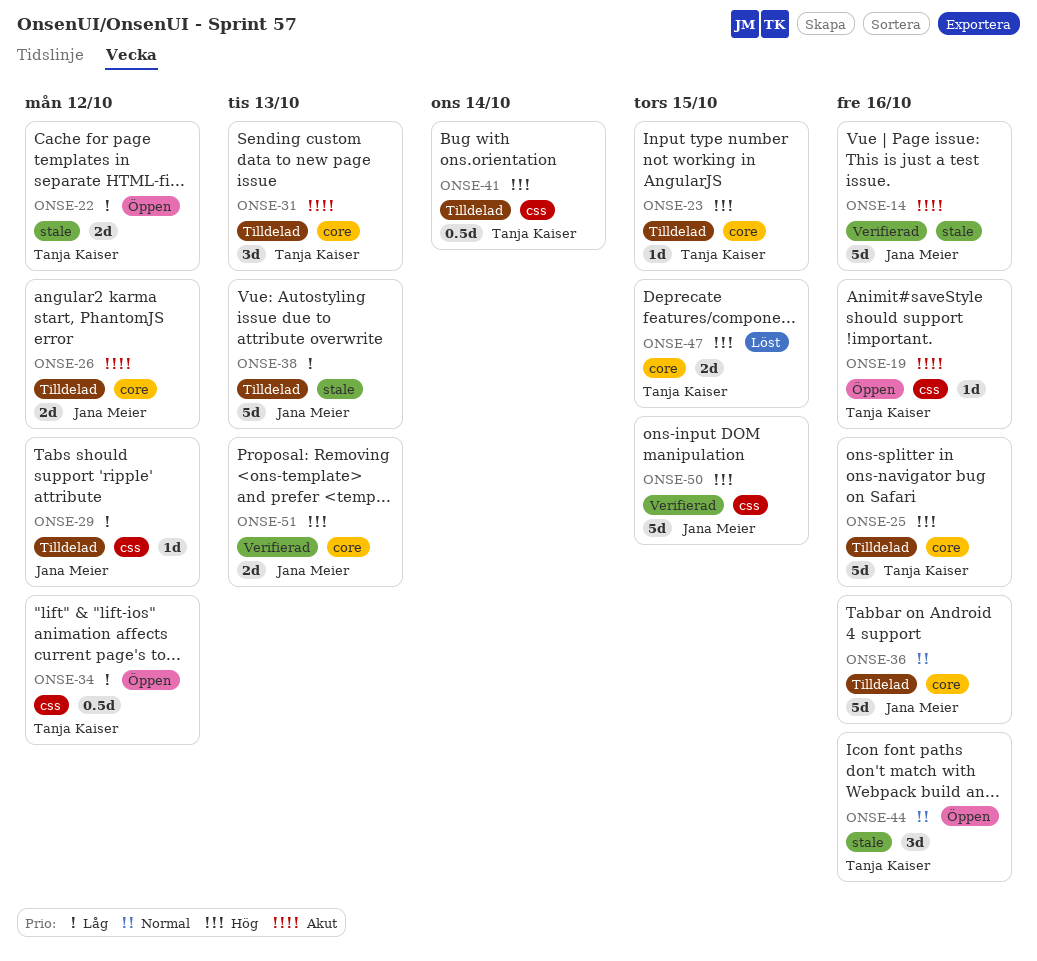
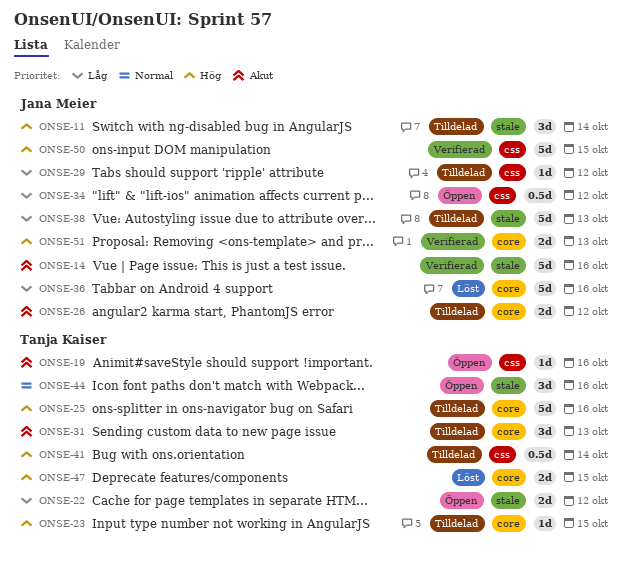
ONSE-11: none -> present
ONSE-34, owner: Tanja Kaiser -> Jana Meier
ONSE-36, status: Tilldelad -> Löst
ONSE-36, priority: Normal -> Låg

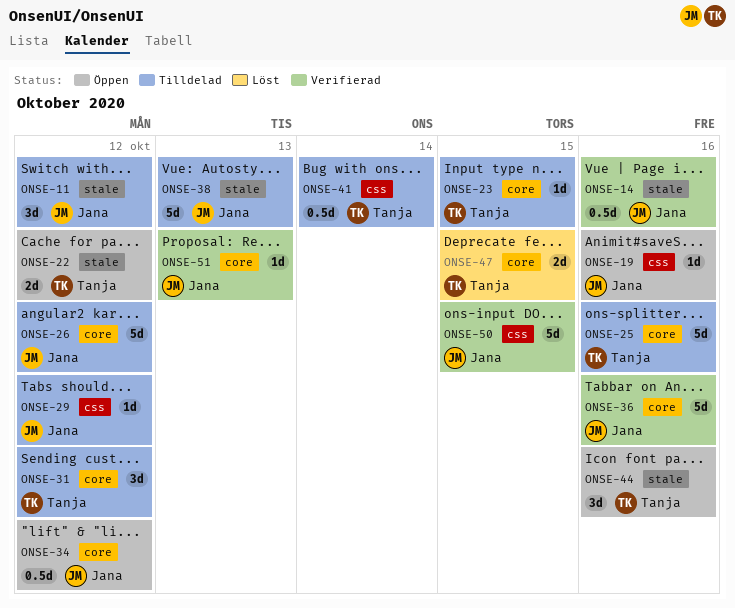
ONSE-11, due: Oct 14 -> Oct 12
ONSE-14, estimate: 5d -> 0.5d
ONSE-19, owner: Tanja Kaiser -> Jana Meier
ONSE-26, estimate: 2d -> 5d
ONSE-31, due: Oct 13 -> Oct 12
ONSE-34, label: css -> core
ONSE-36, status: Löst -> Verifierad
ONSE-51, estimate: 2d -> 1d

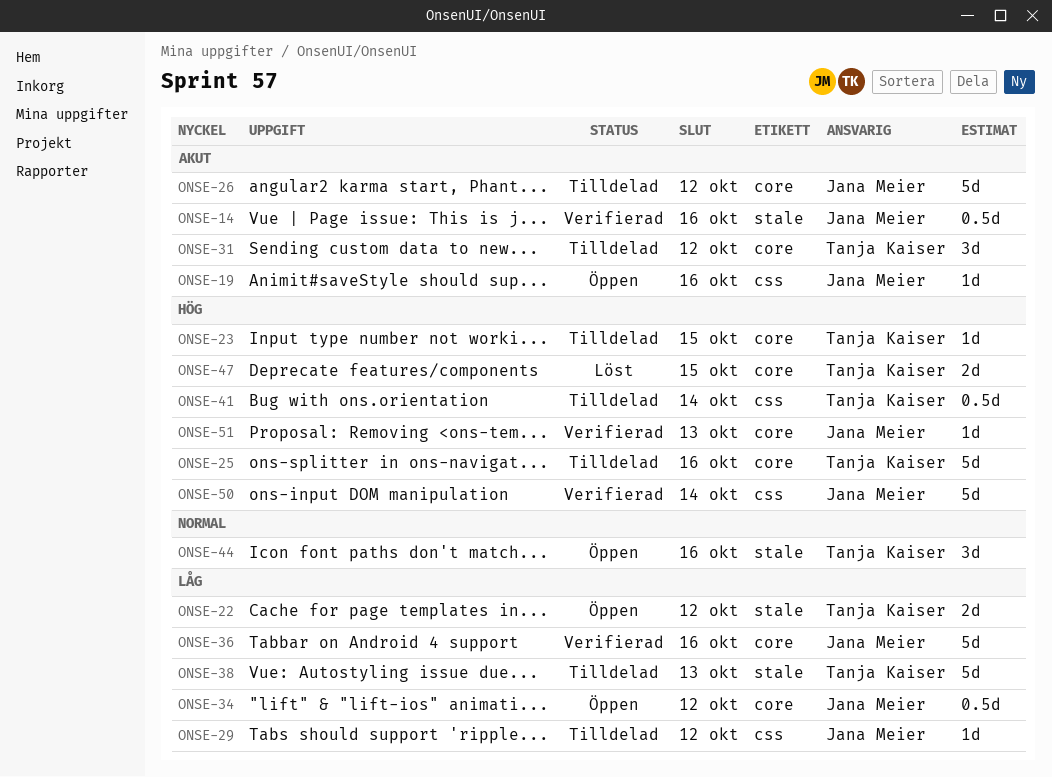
ONSE-11: present -> none
ONSE-38, owner: Jana Meier -> Tanja Kaiser
ONSE-50, due: Oct 15 -> Oct 14

